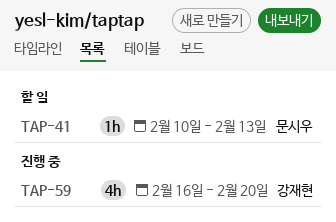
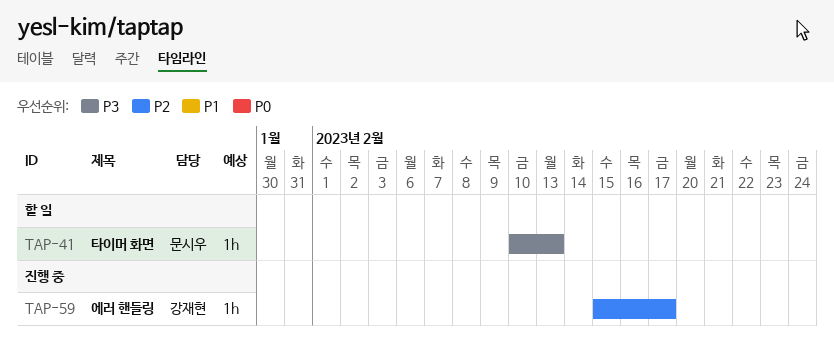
TAP-59, estimate: 4h -> 1h
TAP-59, start: Feb 16 -> Feb 15
TAP-59, due: Feb 20 -> Feb 17

